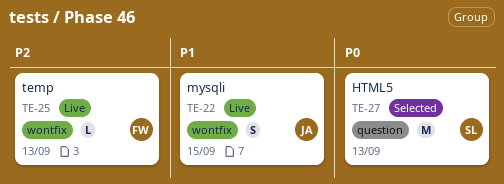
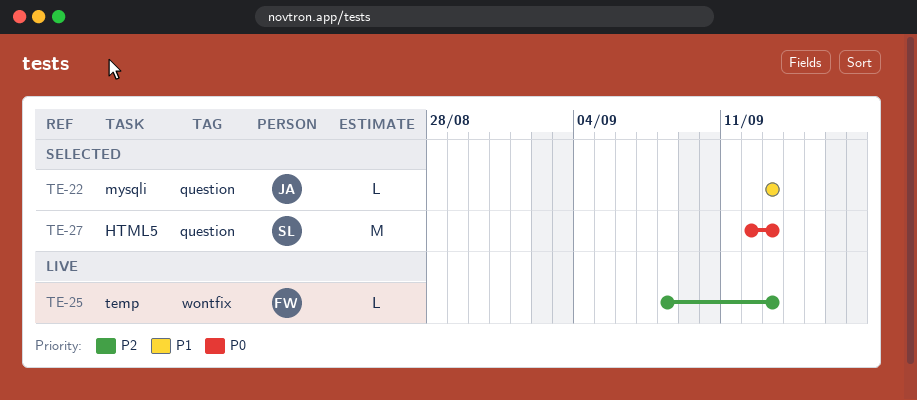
TE-22, status: Live -> Selected
TE-22, label: wontfix -> question
TE-22, estimate: S -> L
TE-22, due: Sep 15 -> Sep 13

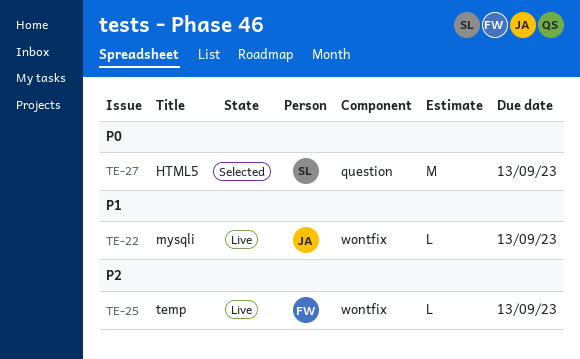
TE-22, status: Selected -> Live
TE-22, label: question -> wontfix

